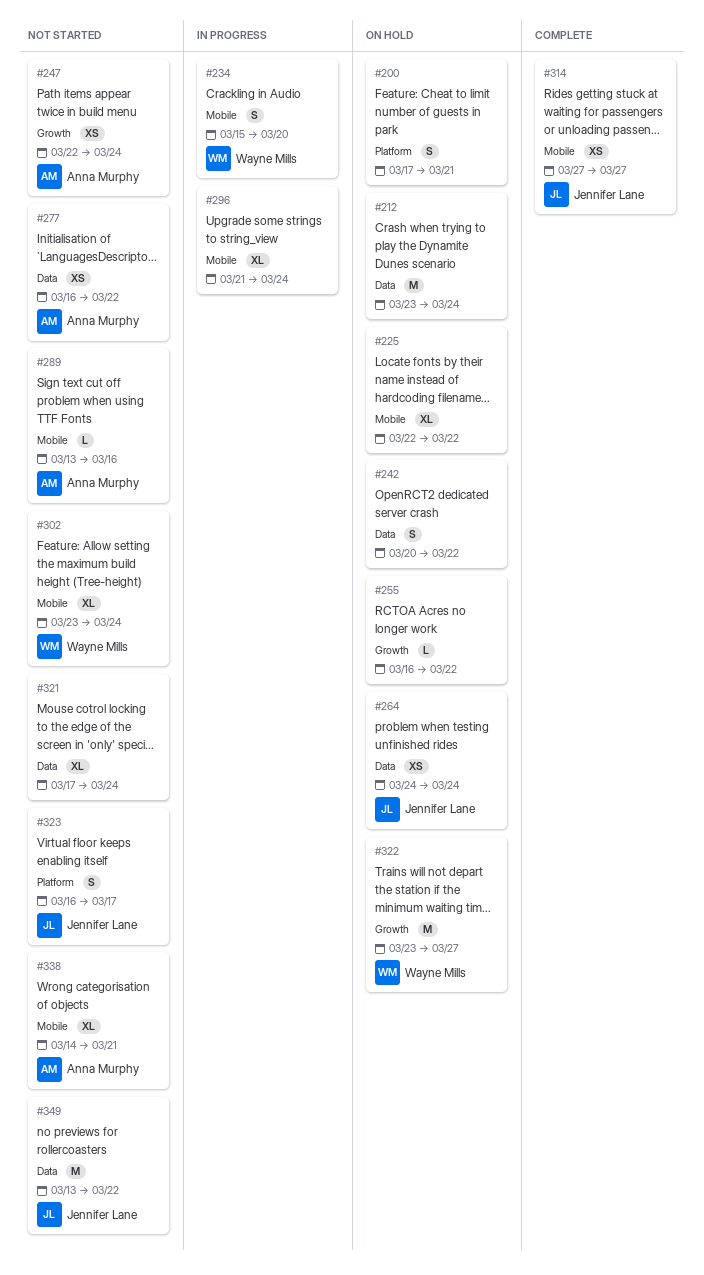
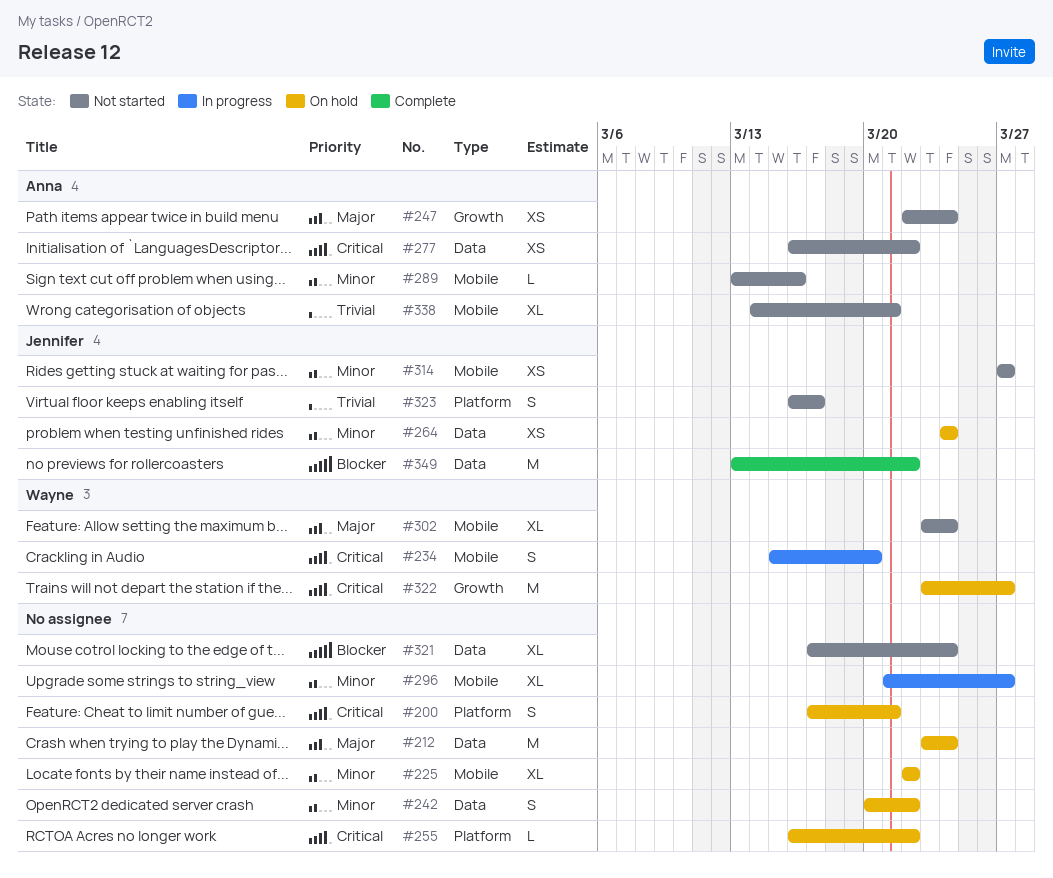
#255, label: Growth -> Platform
#296, due: Mar 24 -> Mar 27
#314, status: Complete -> Not started
#349, status: Not started -> Complete

